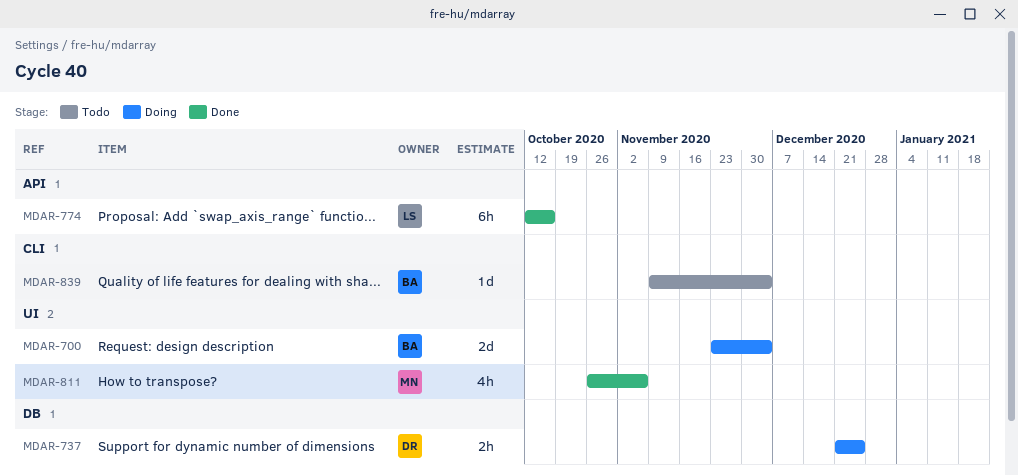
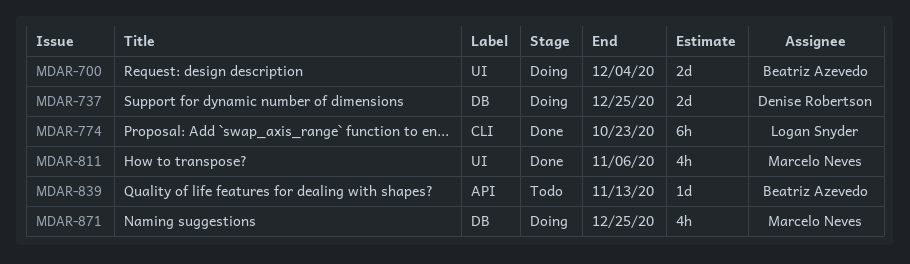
MDAR-737, estimate: 2h -> 2d
MDAR-774, label: API -> CLI
MDAR-774, due: Oct 16 -> Oct 23
MDAR-839, label: CLI -> API
MDAR-839, due: Dec 4 -> Nov 13
MDAR-871: none -> present

